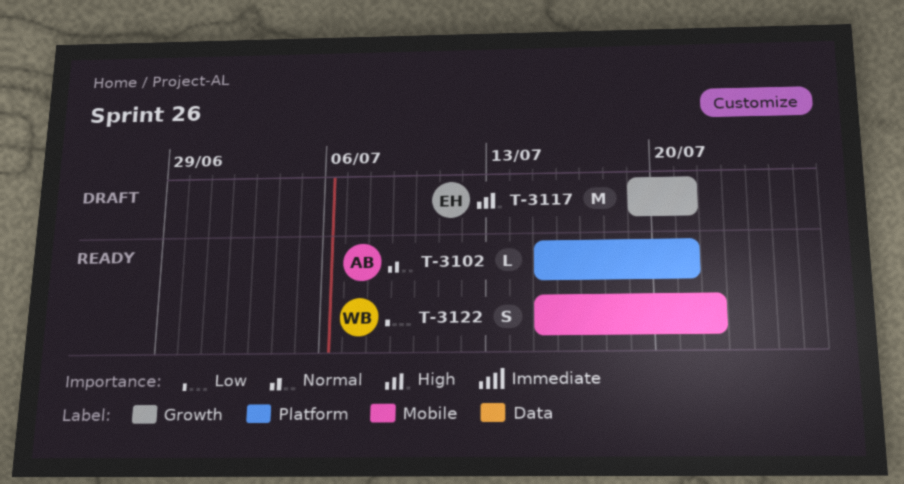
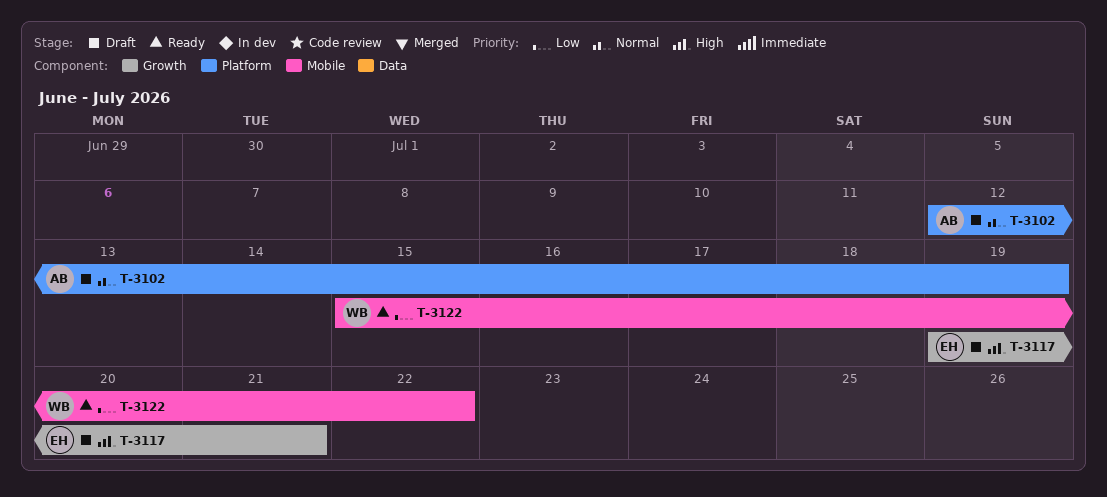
T-3102, status: Ready -> Draft
T-3102, start: Jul 15 -> Jul 12
T-3102, due: Jul 21 -> Jul 19

